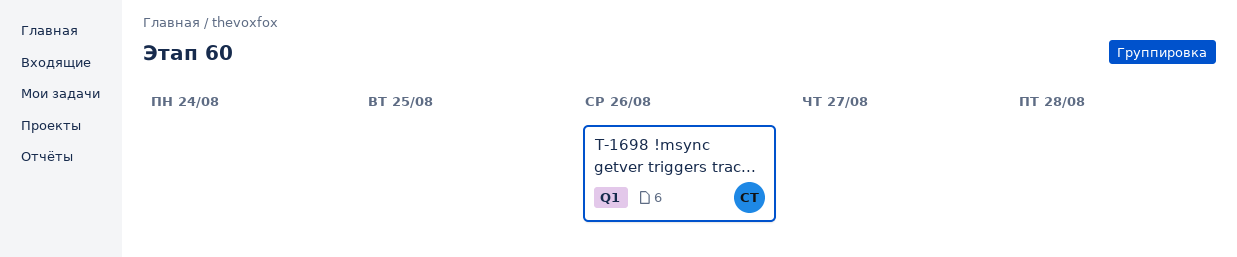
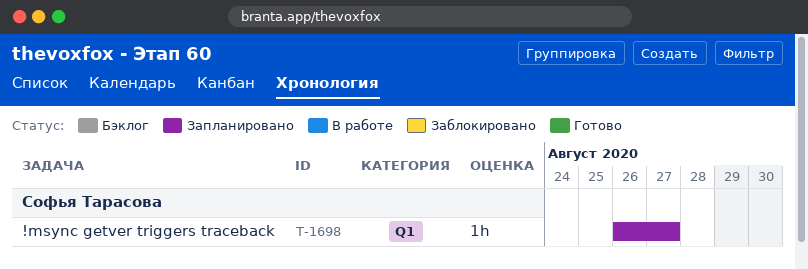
T-1698, due: Aug 26 -> Aug 27

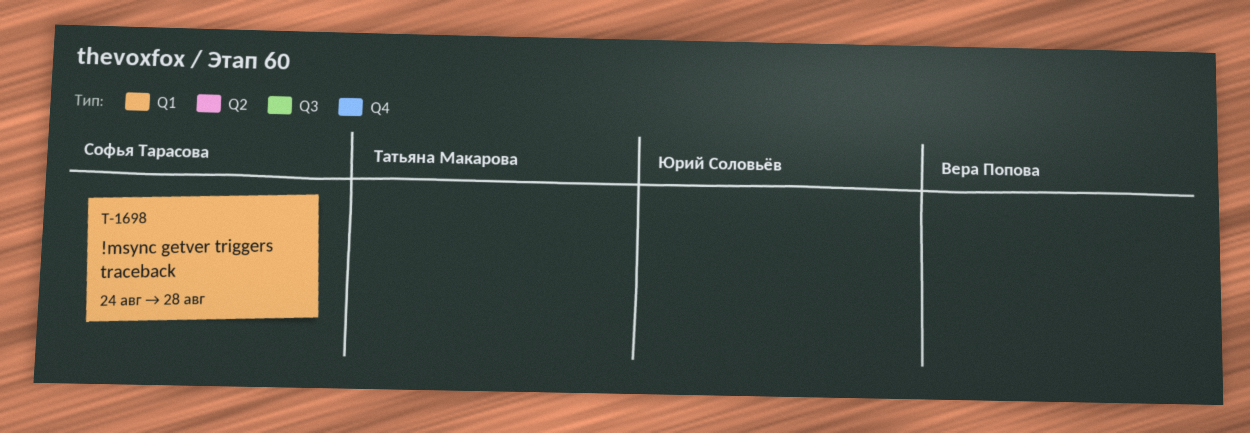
T-1698, start: Aug 26 -> Aug 24
T-1698, due: Aug 27 -> Aug 28

